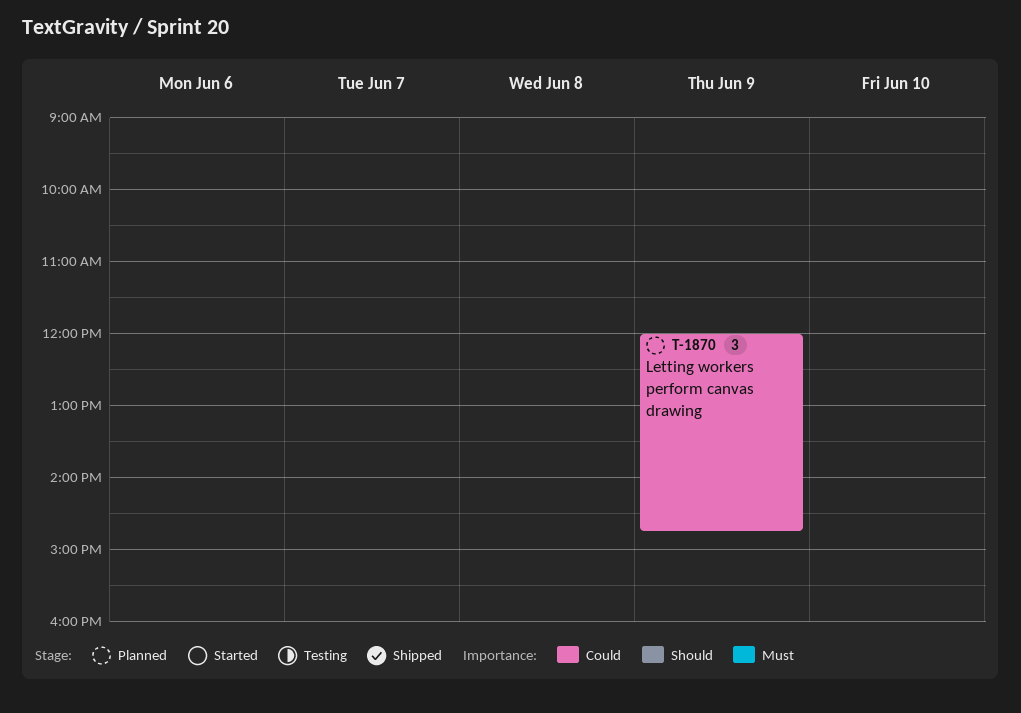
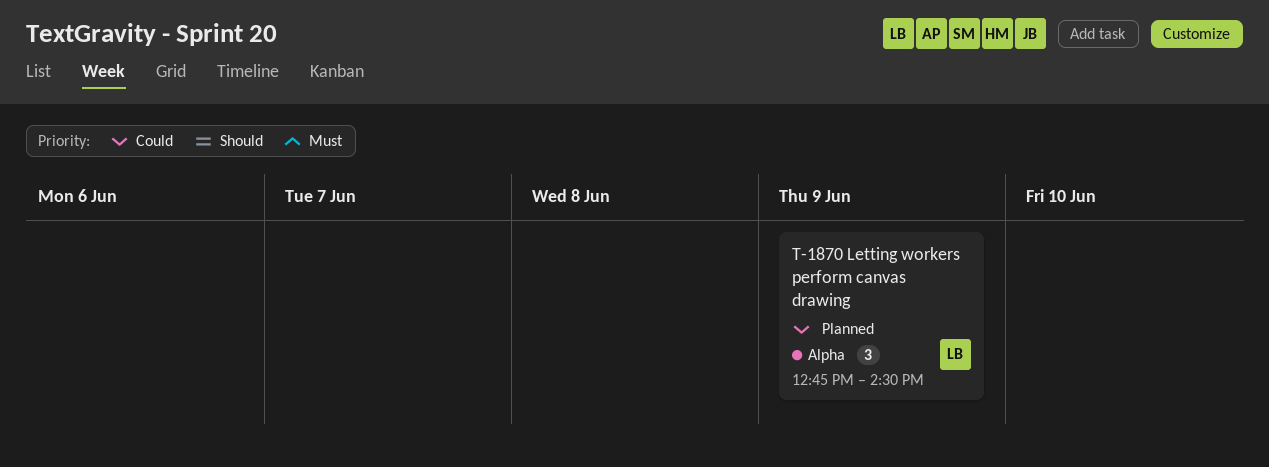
T-1870, begins: 12:00 -> 12:45
T-1870, ends: 14:45 -> 14:30

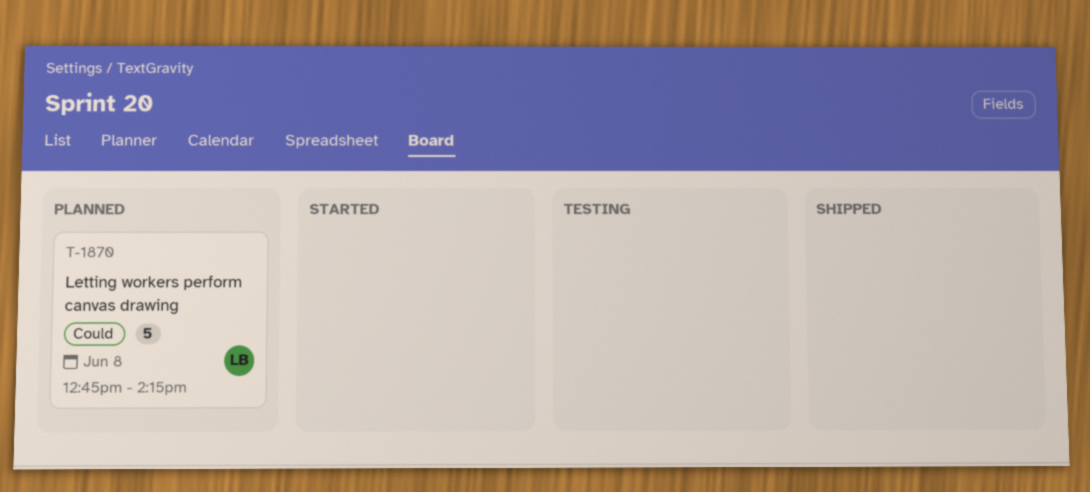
T-1870, estimate: 3 -> 5
T-1870, day: Jun 9 -> Jun 8
T-1870, ends: 14:30 -> 14:15

